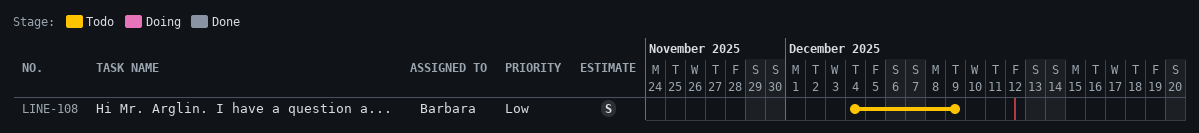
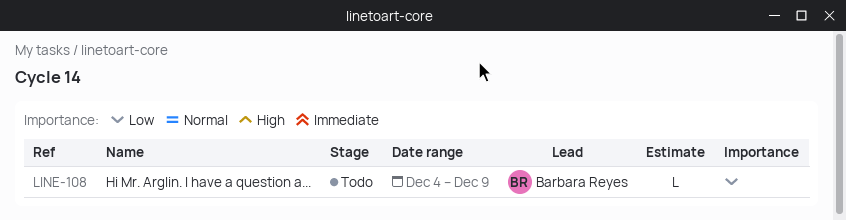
LINE-108, estimate: S -> L

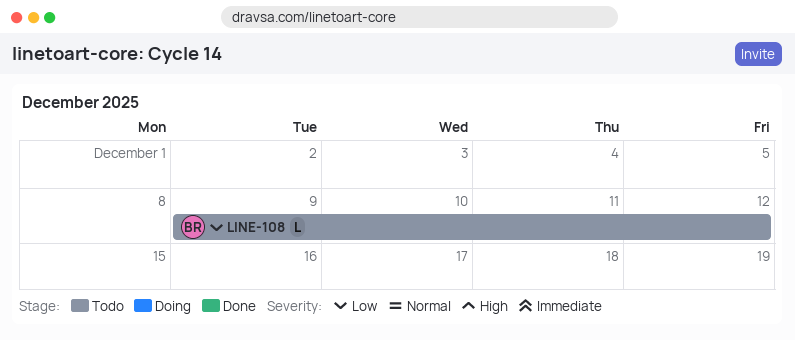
LINE-108, start: Dec 4 -> Dec 9
LINE-108, due: Dec 9 -> Dec 12

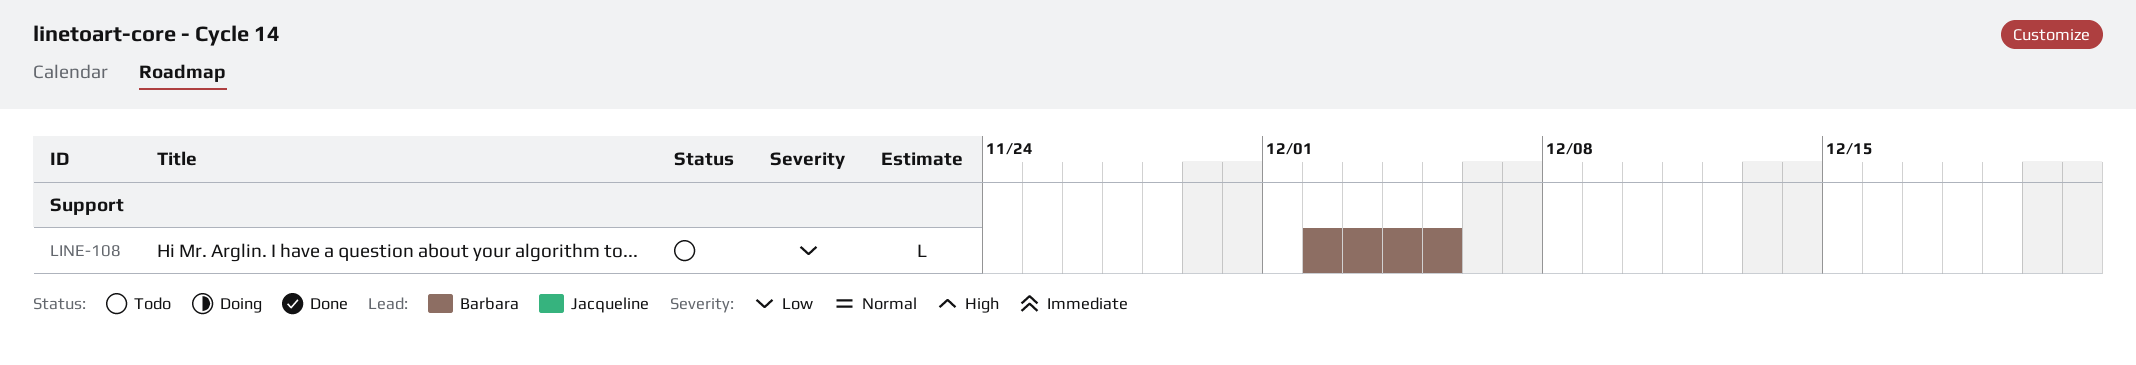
LINE-108, start: Dec 9 -> Dec 2
LINE-108, due: Dec 12 -> Dec 5

